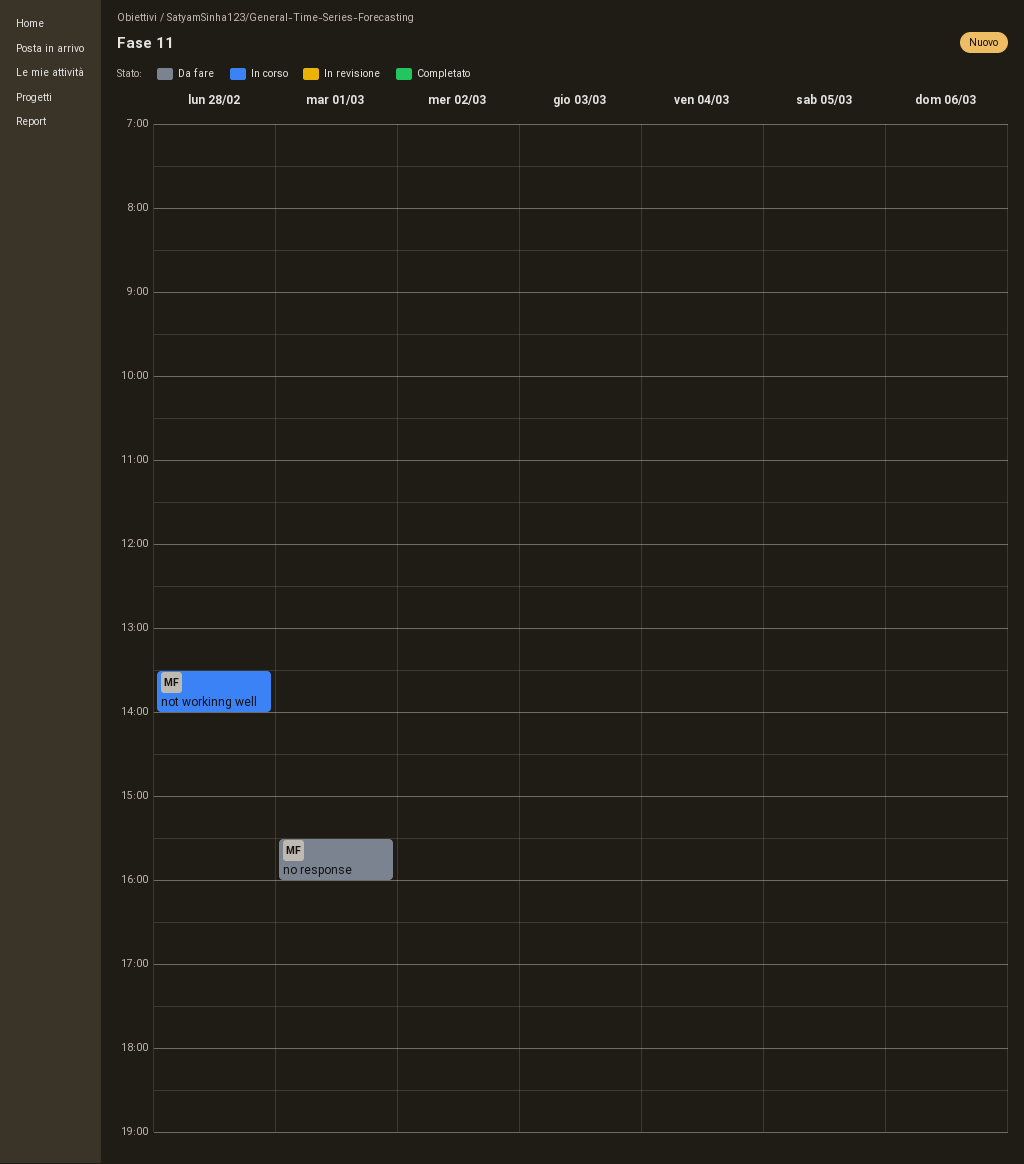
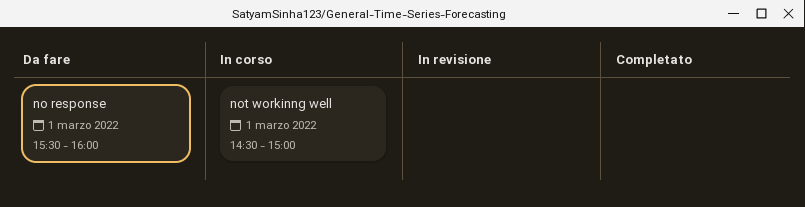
not workinng well, day: Feb 28 -> Mar 1
not workinng well, begins: 13:30 -> 14:30
not workinng well, ends: 14:00 -> 15:00

